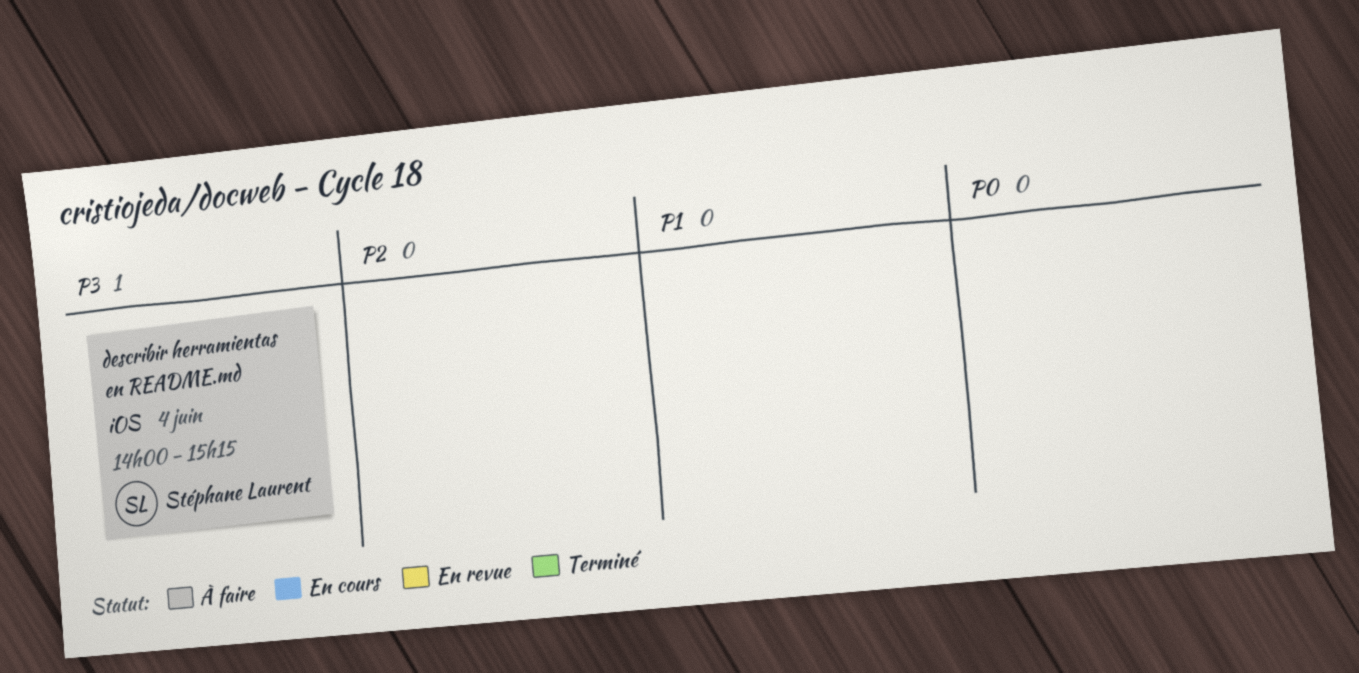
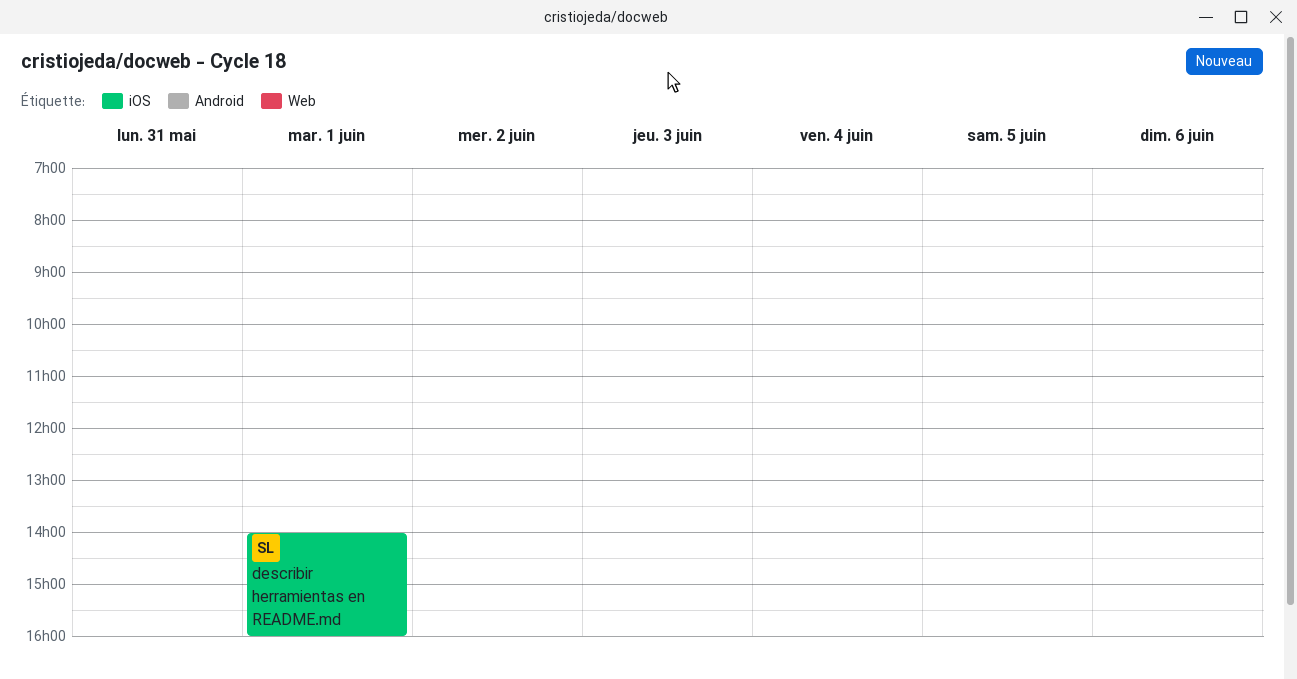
describir herramientas en README.md, day: Jun 4 -> Jun 1
describir herramientas en README.md, ends: 15:15 -> 16:00

